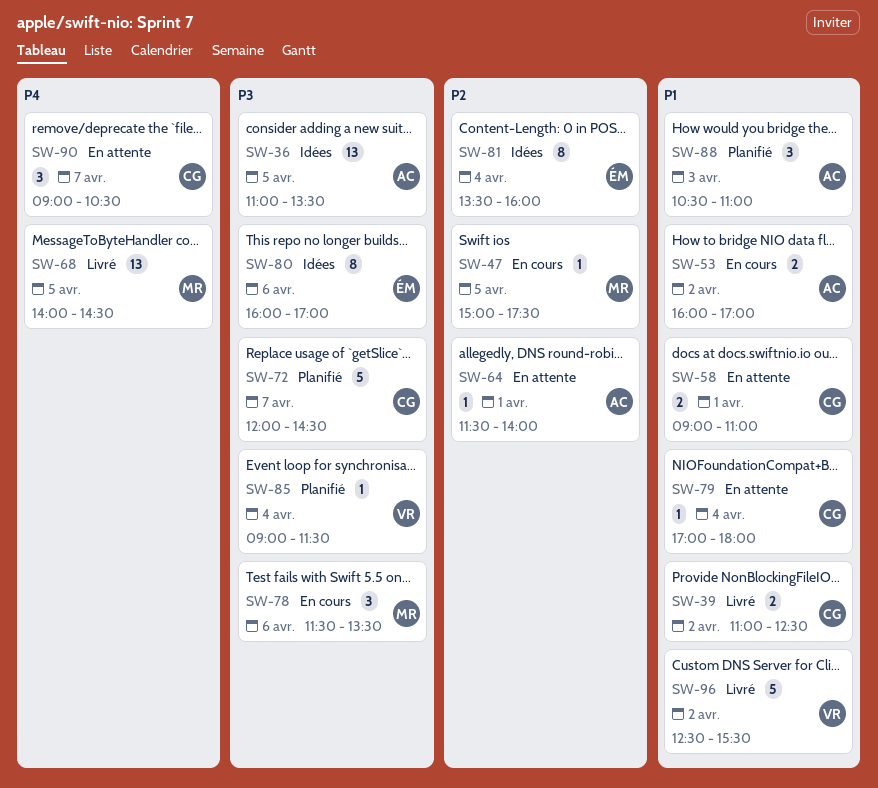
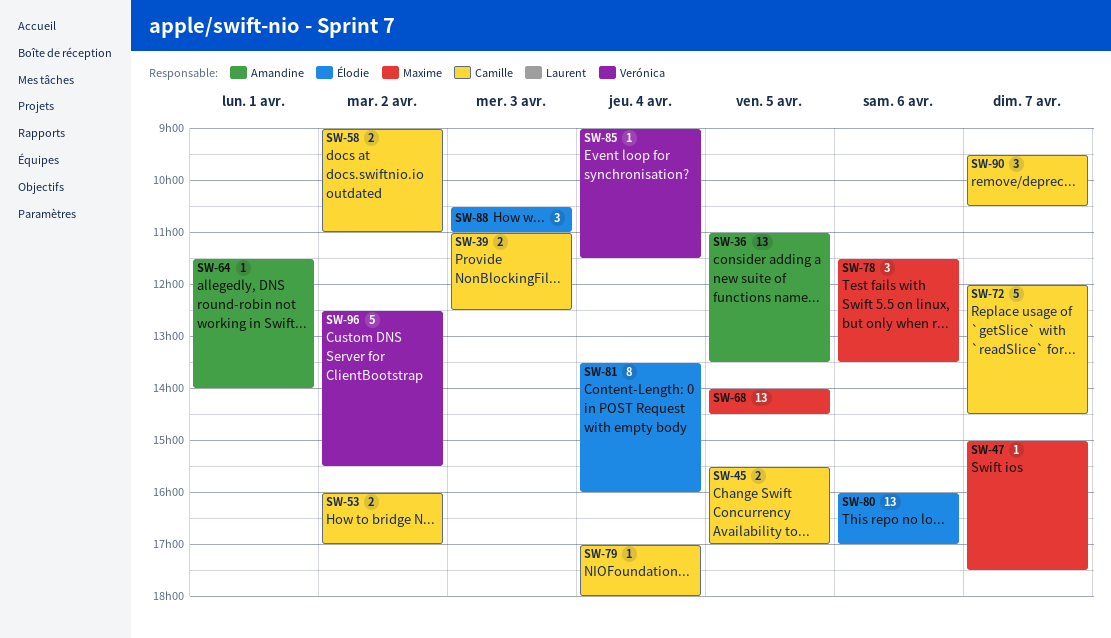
SW-39, day: Apr 2 -> Apr 3
SW-45: none -> present
SW-47, day: Apr 5 -> Apr 7
SW-53, owner: Amandine -> Camille
SW-58, day: Apr 1 -> Apr 2
SW-80, estimate: 8 -> 13
SW-88, owner: Amandine -> Élodie
SW-90, begins: 09:00 -> 09:30

